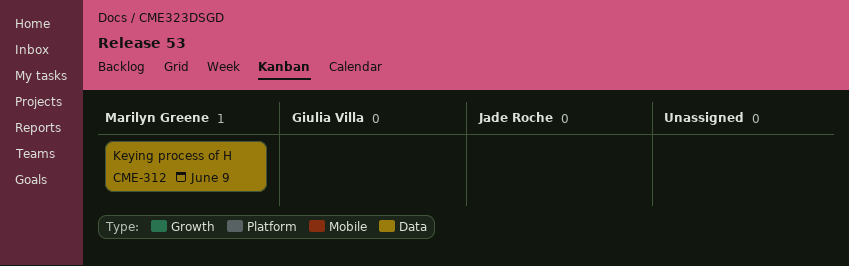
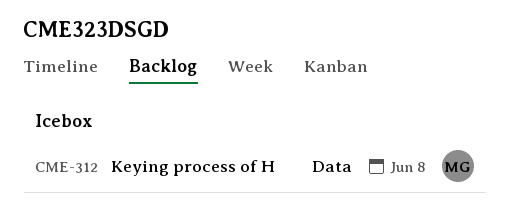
CME-312, due: Jun 9 -> Jun 8

